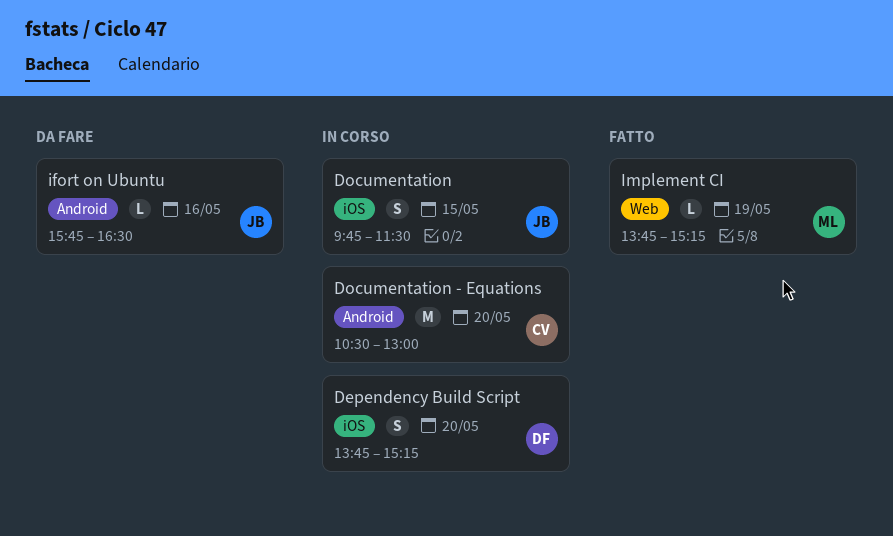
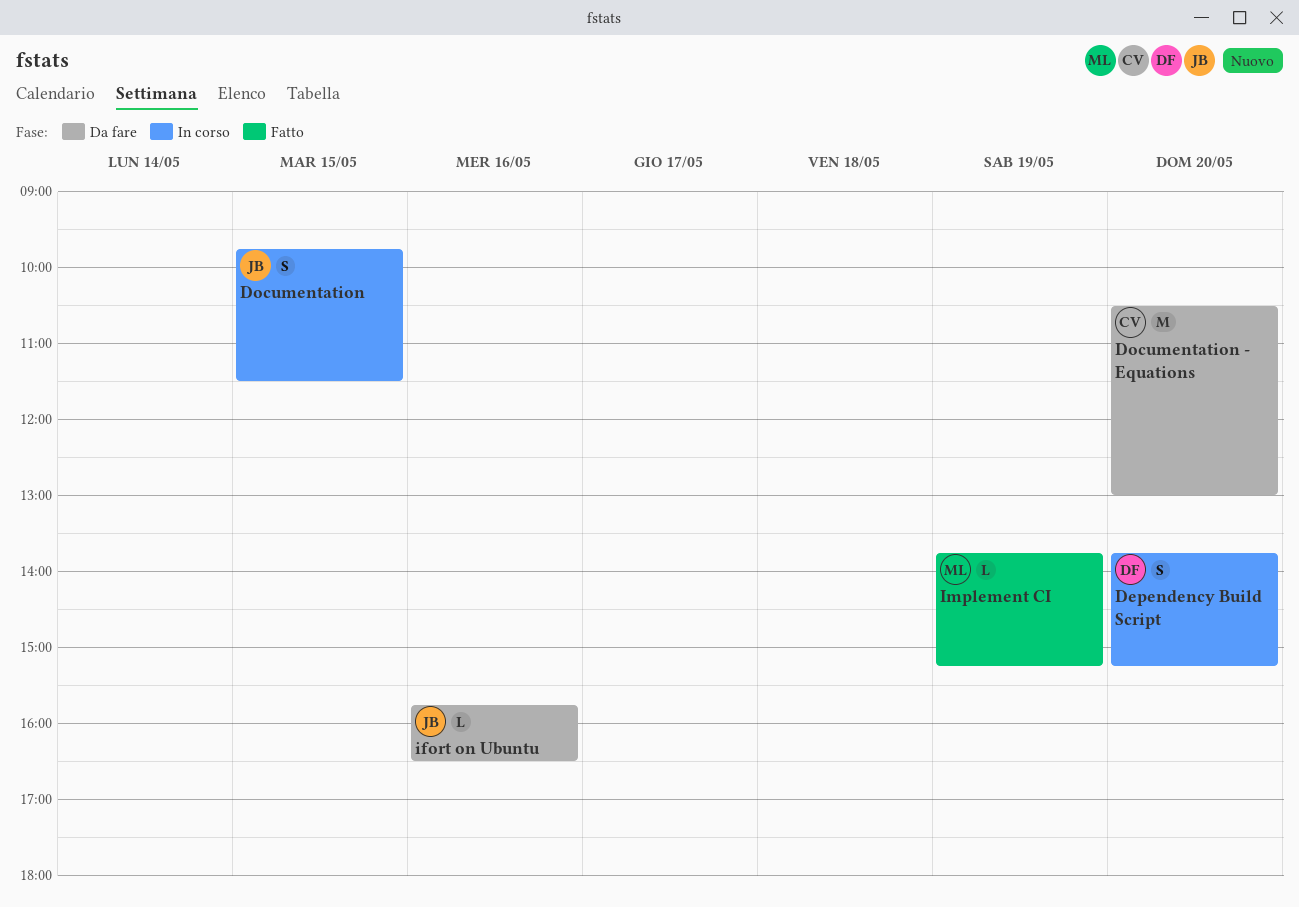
Documentation - Equations, status: In corso -> Da fare

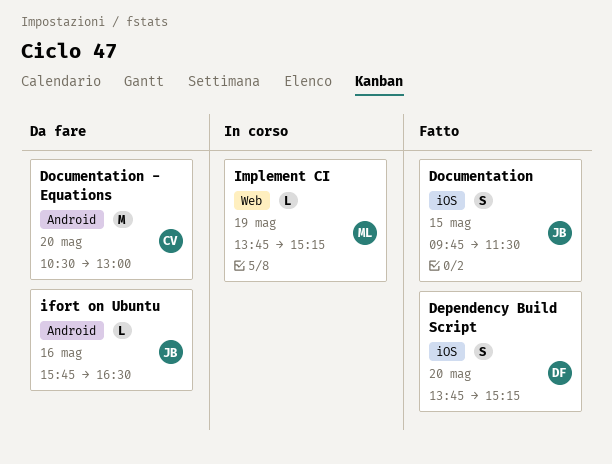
Dependency Build Script, status: In corso -> Fatto
Documentation, status: In corso -> Fatto
Implement CI, status: Fatto -> In corso

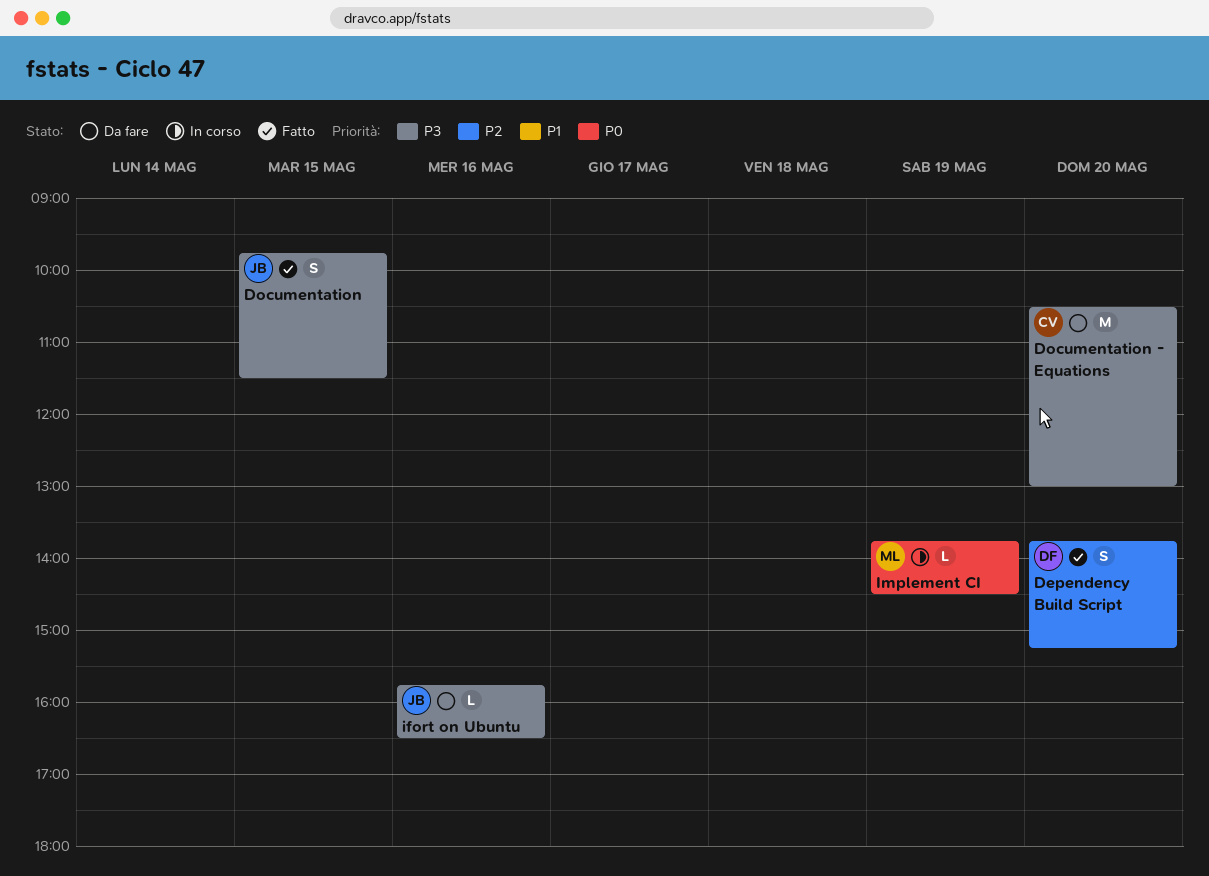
Implement CI, ends: 15:15 -> 14:30

